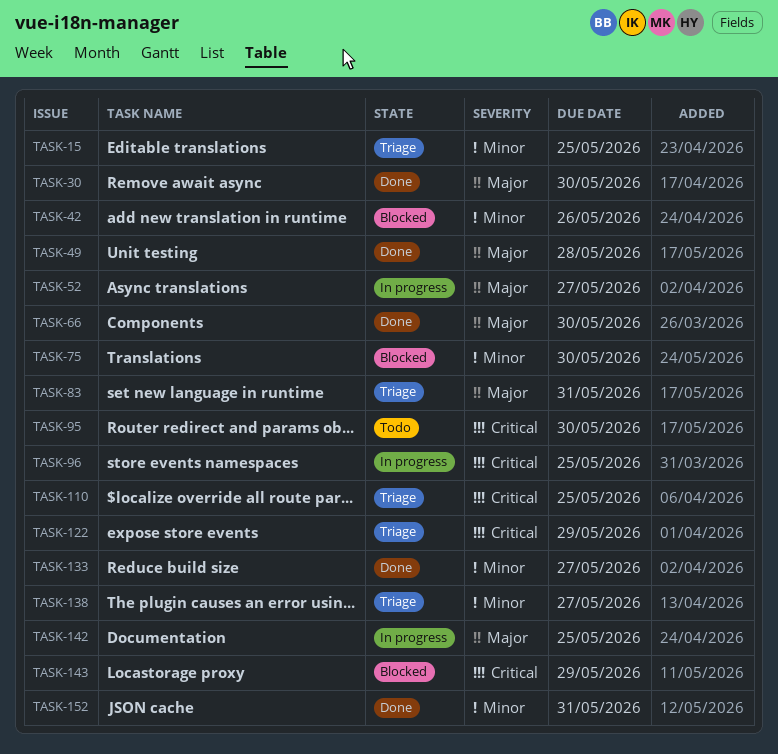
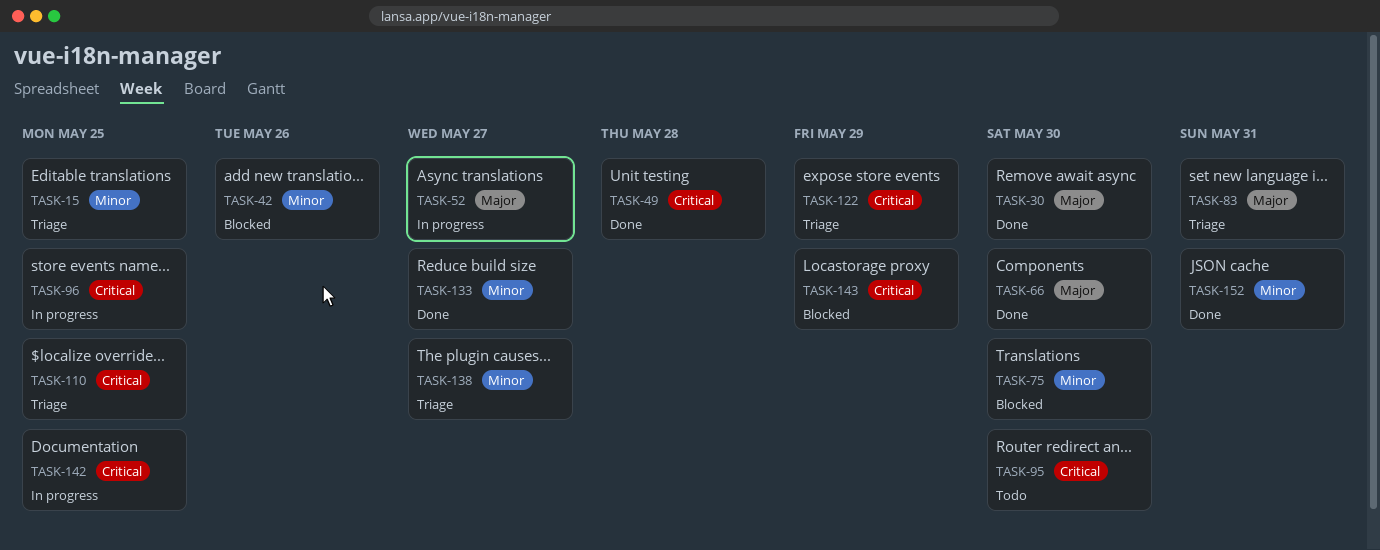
TASK-49, priority: Major -> Critical
TASK-142, priority: Major -> Critical

